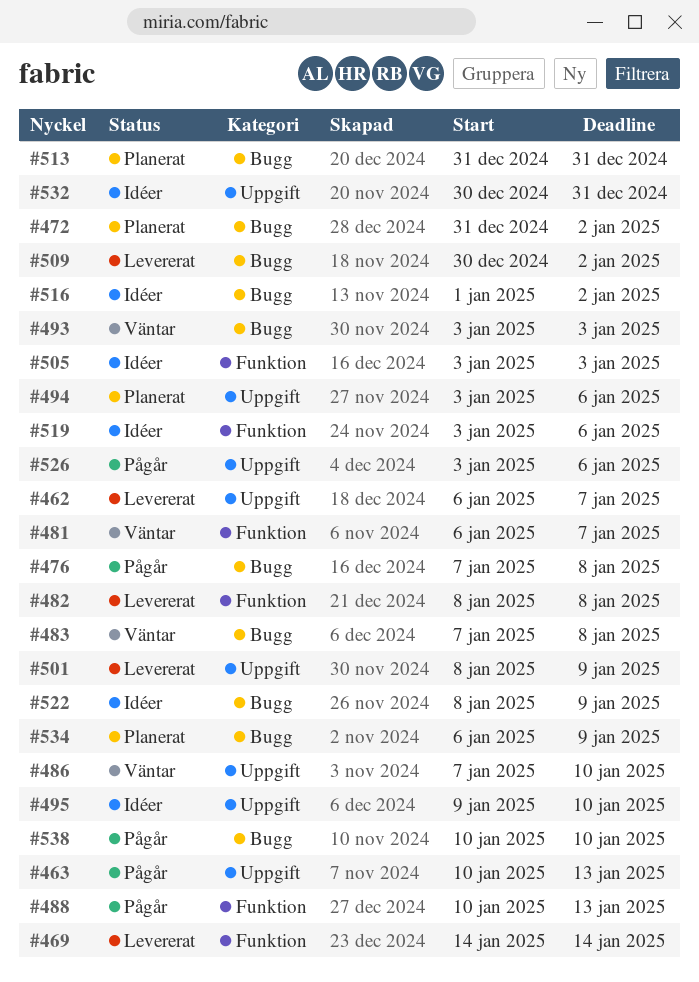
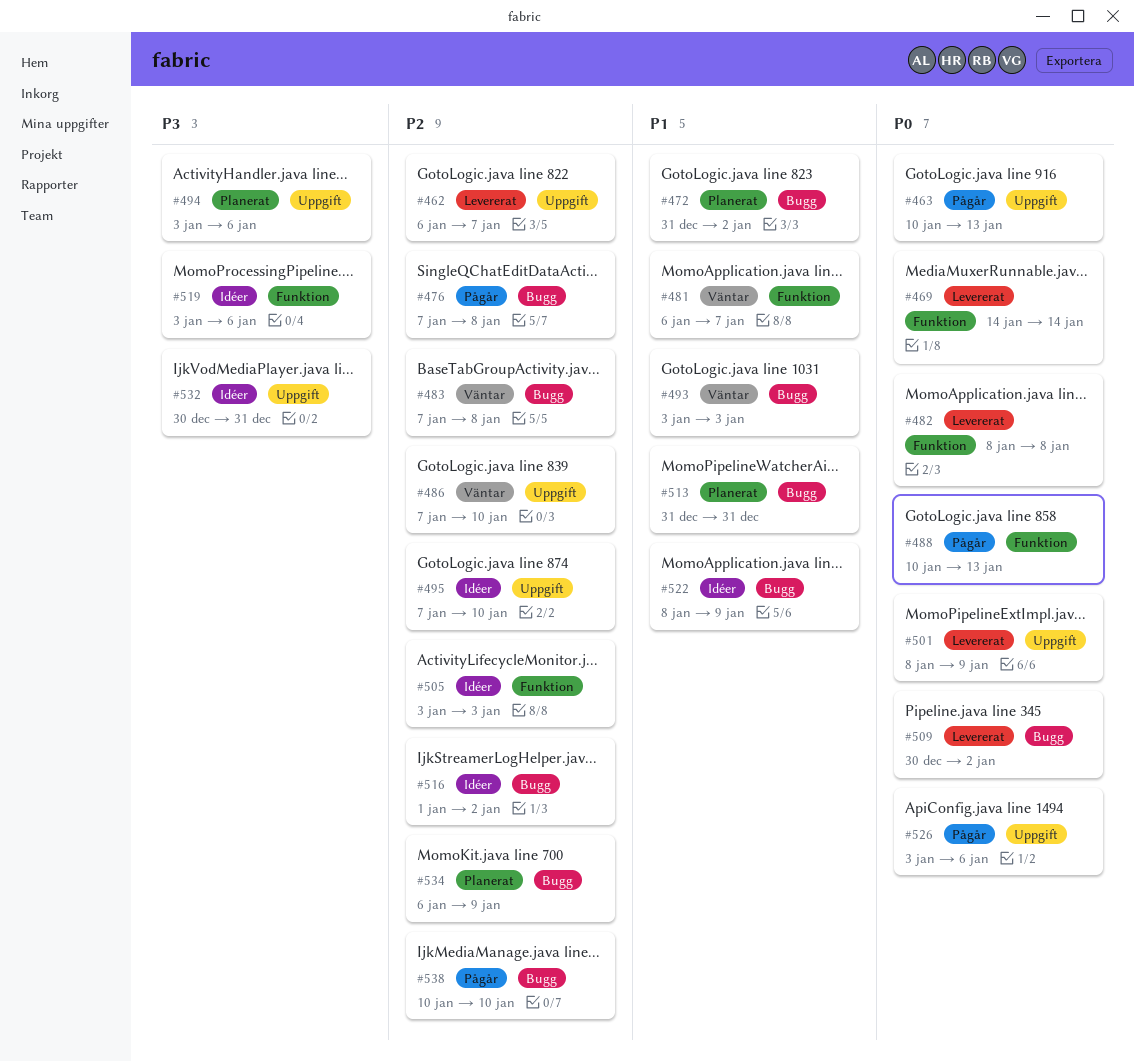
#495, start: Jan 9 -> Jan 7

